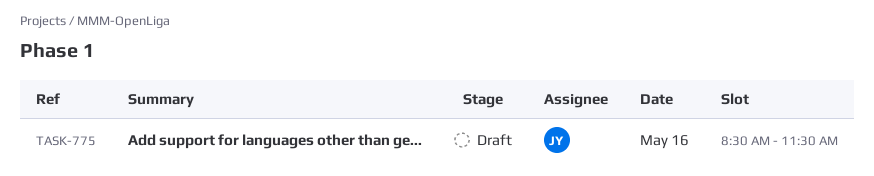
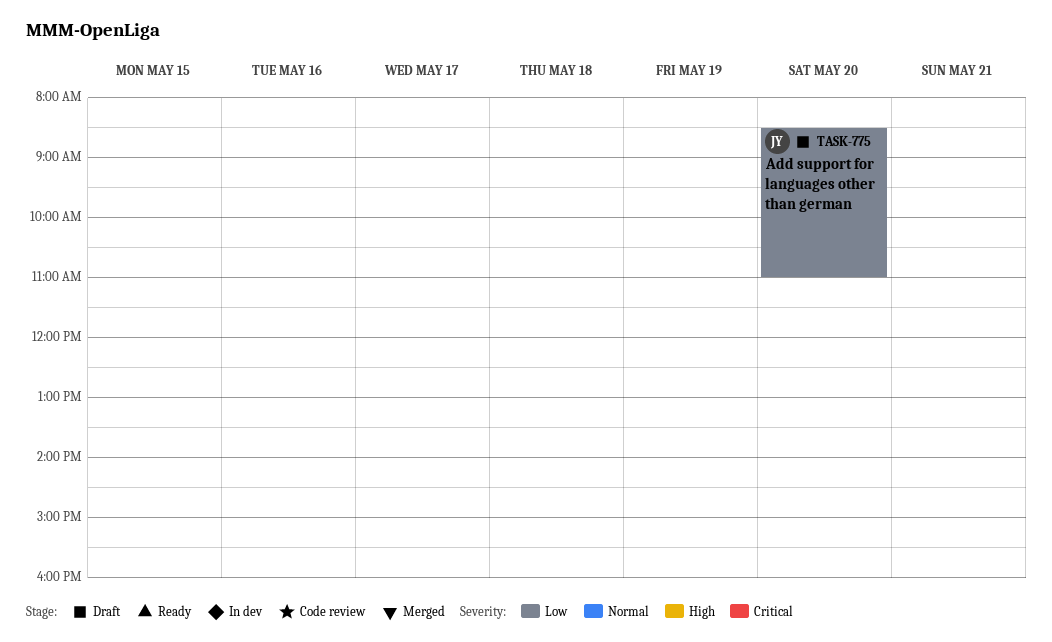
TASK-775, day: May 16 -> May 20
TASK-775, ends: 11:30 -> 11:00

